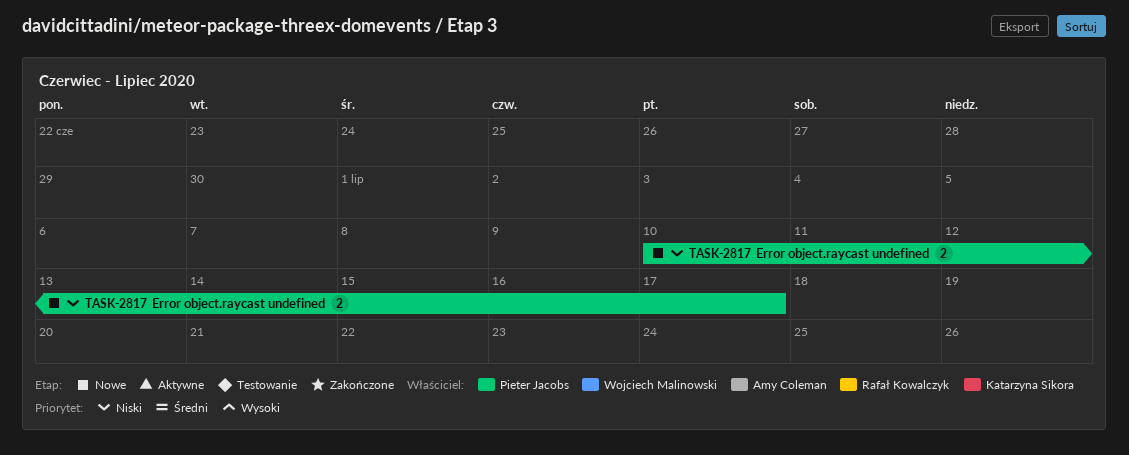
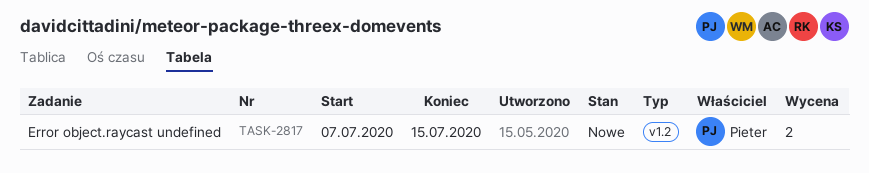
TASK-2817, start: Jul 10 -> Jul 7
TASK-2817, due: Jul 17 -> Jul 15

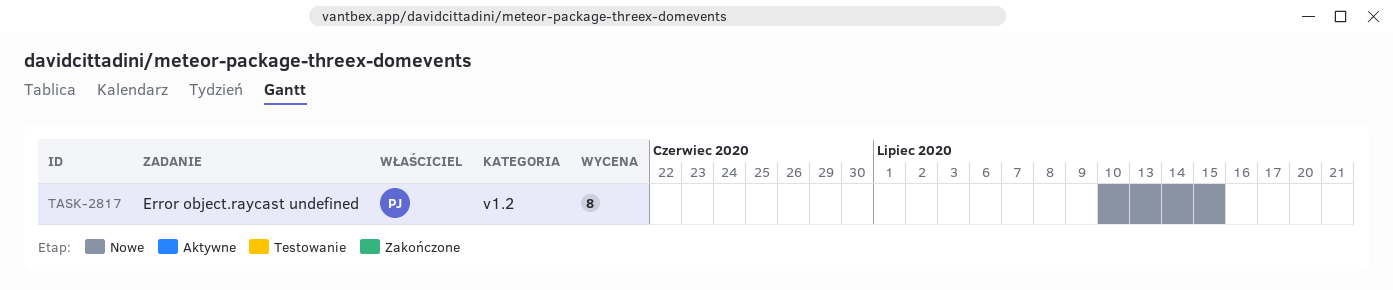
TASK-2817, estimate: 2 -> 8
TASK-2817, start: Jul 7 -> Jul 10

